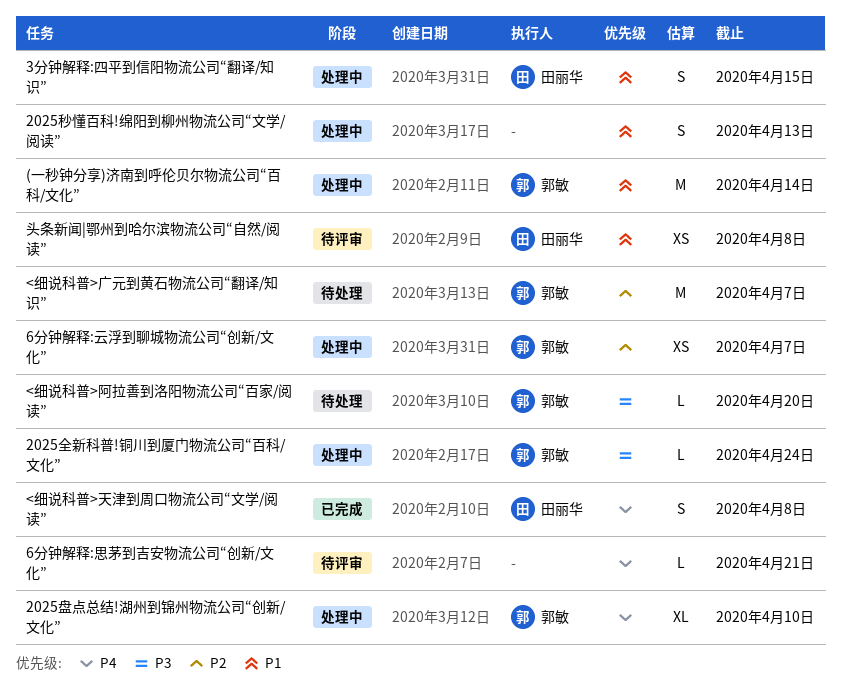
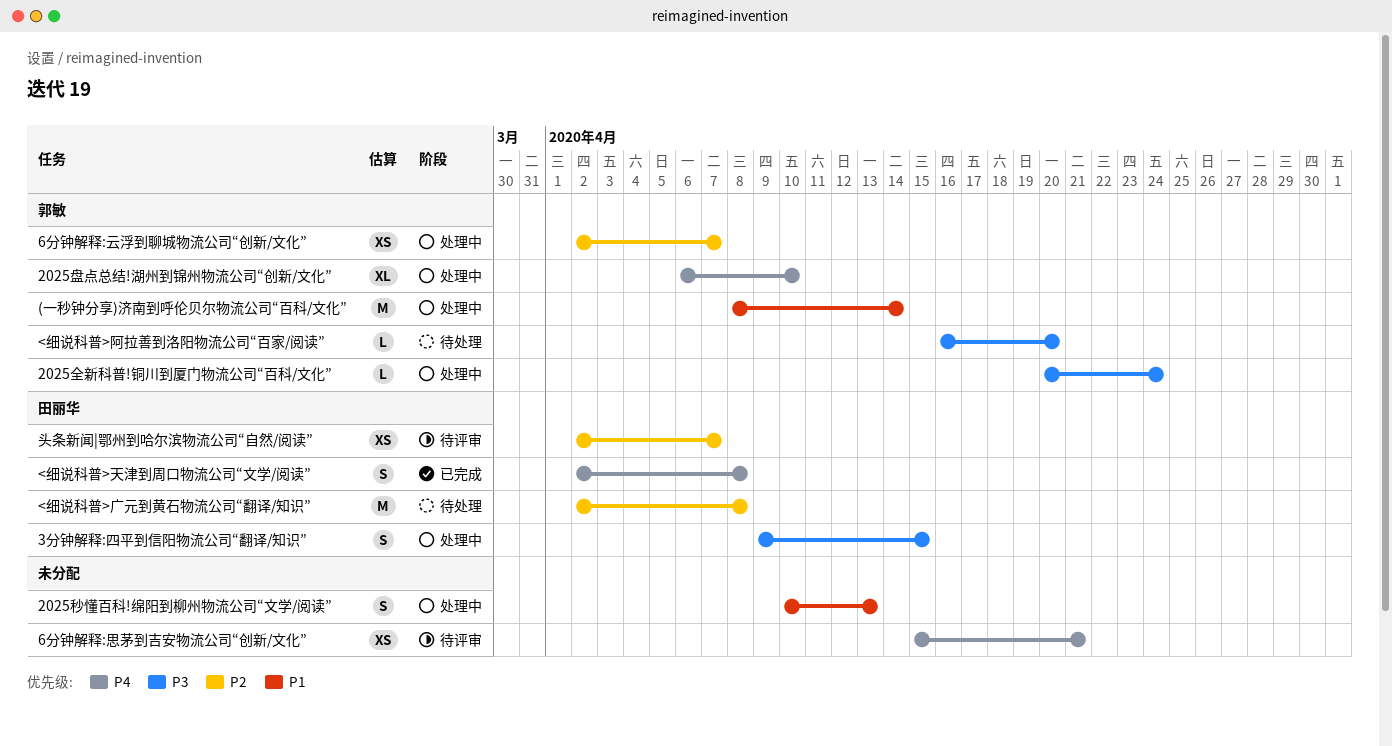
3分钟解释:四平到信阳物流公司“翻译/知识”, priority: P1 -> P3
6分钟解释:思茅到吉安物流公司“创新/文化”, estimate: L -> XS
<细说科普>广元到黄石物流公司“翻译/知识”, owner: 郭敏 -> 田丽华
<细说科普>广元到黄石物流公司“翻译/知识”, due: Apr 7 -> Apr 8
头条新闻|鄂州到哈尔滨物流公司“自然/阅读”, priority: P1 -> P2
头条新闻|鄂州到哈尔滨物流公司“自然/阅读”, due: Apr 8 -> Apr 7

